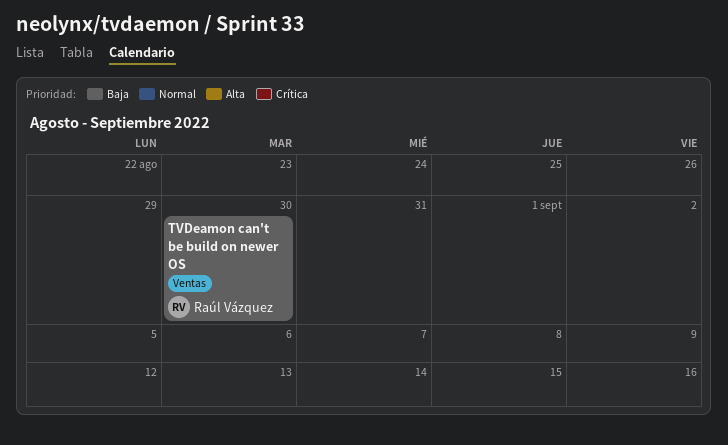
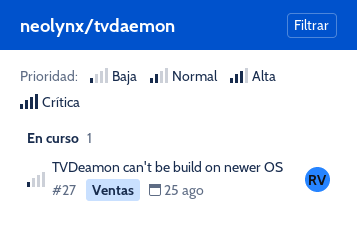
TVDeamon can't be build on newer OS, due: Aug 30 -> Aug 25

